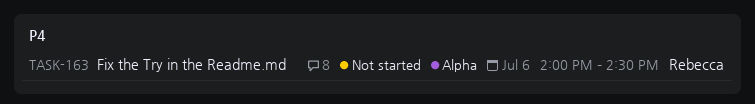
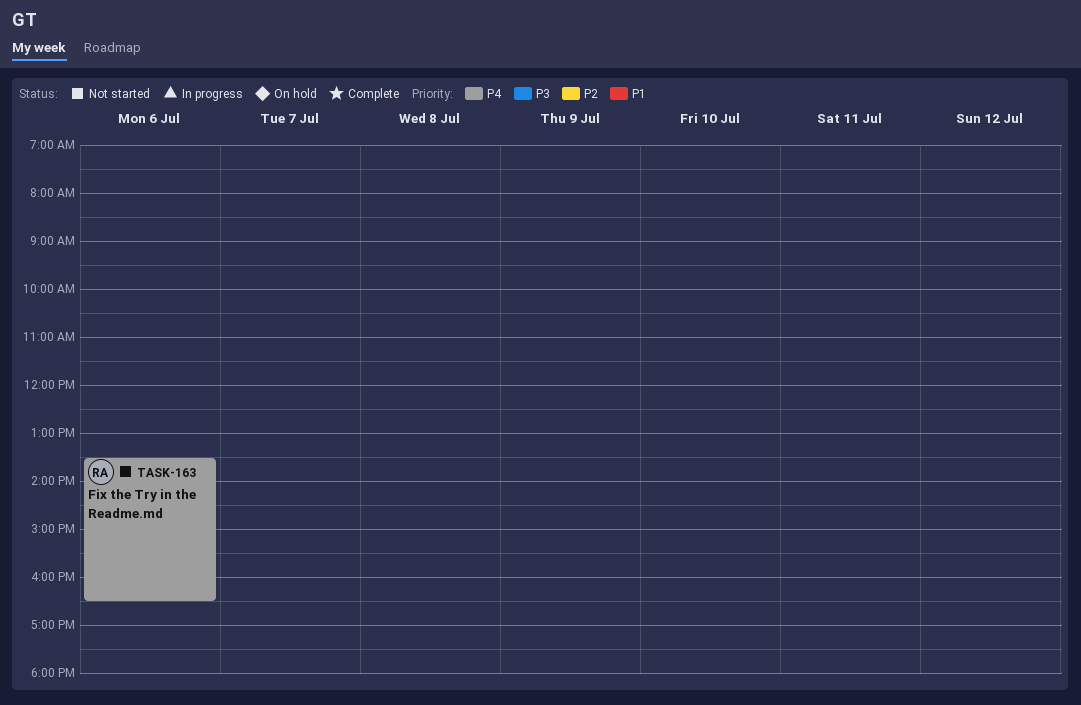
TASK-163, begins: 14:00 -> 13:30
TASK-163, ends: 14:30 -> 16:30

